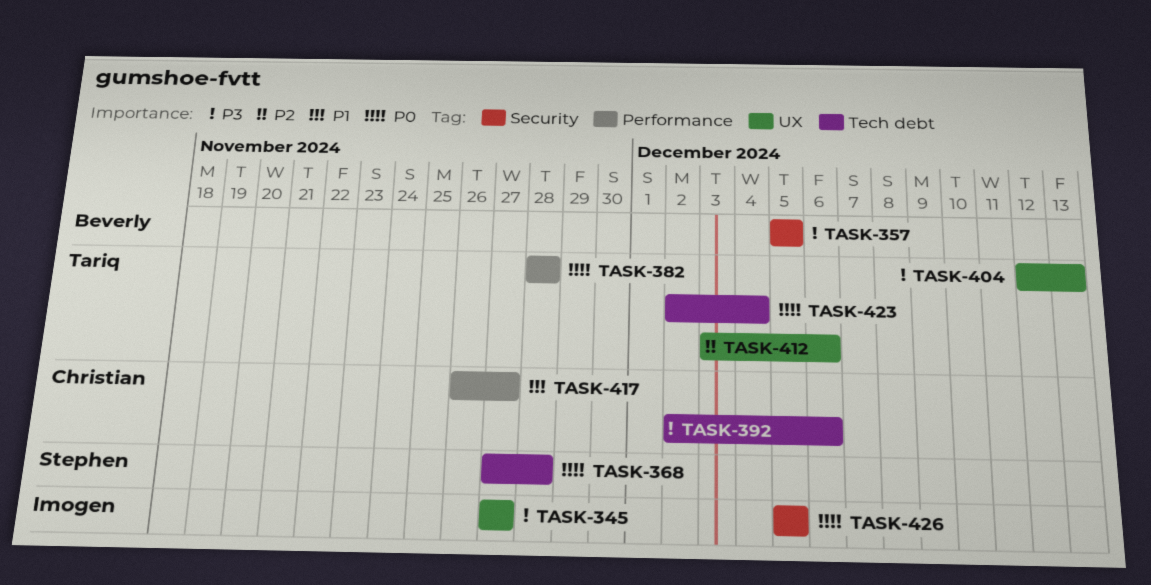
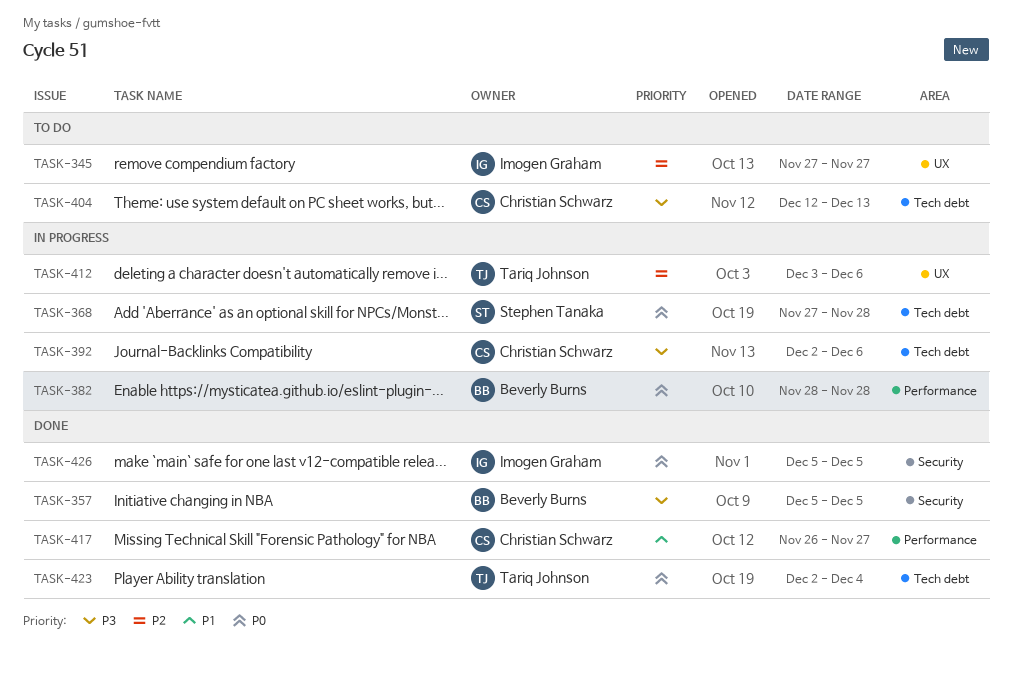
TASK-345, priority: P3 -> P2
TASK-382, owner: Tariq Johnson -> Beverly Burns
TASK-404, owner: Tariq Johnson -> Christian Schwarz
TASK-404, label: UX -> Tech debt

